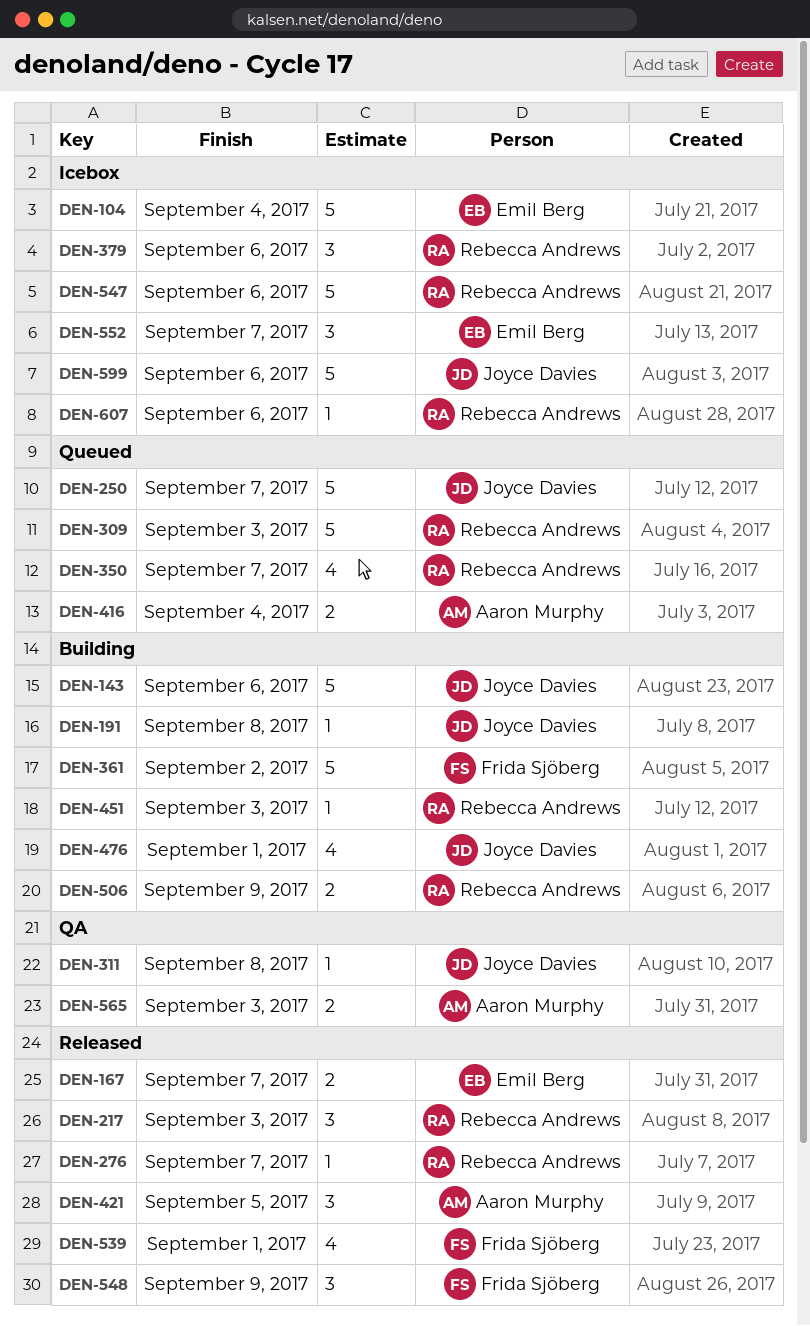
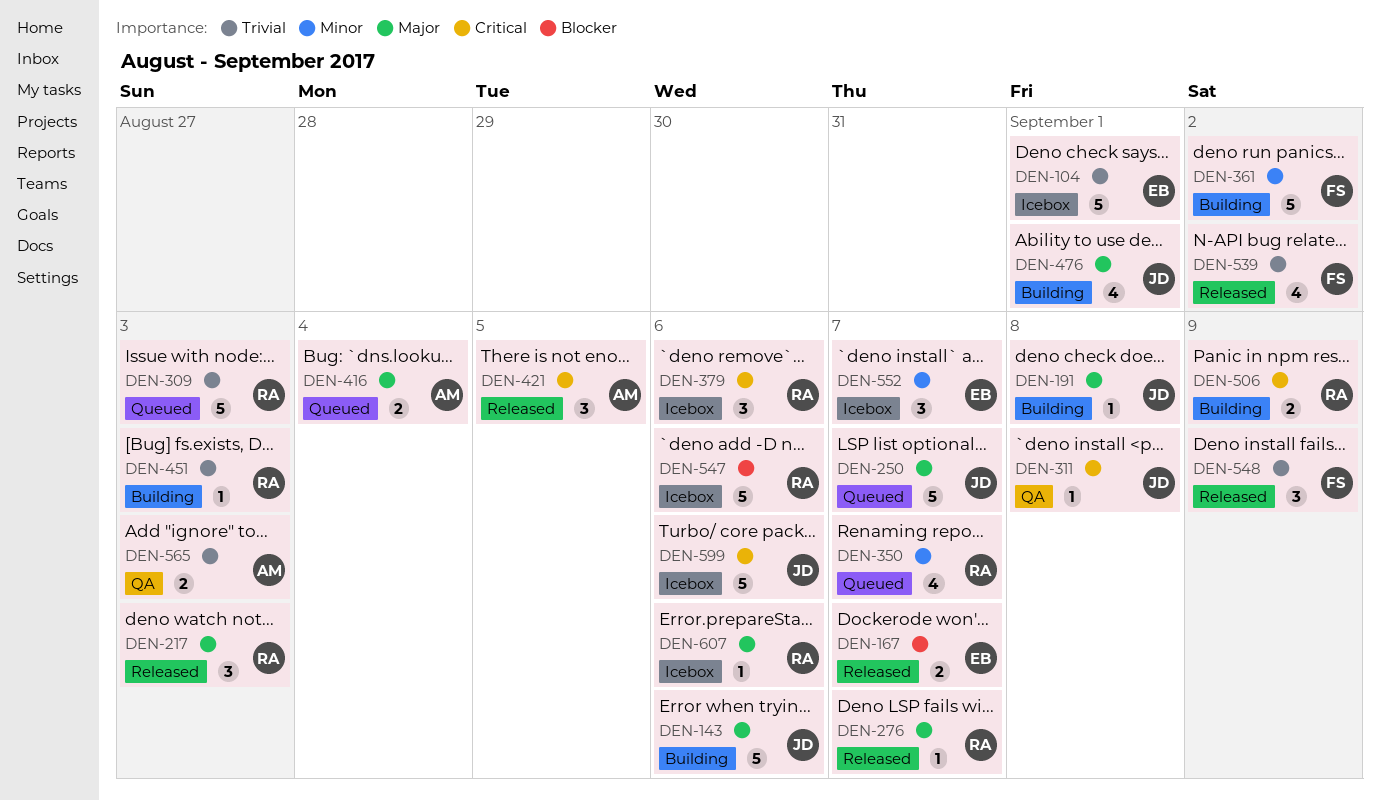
DEN-104, due: Sep 4 -> Sep 1
DEN-539, due: Sep 1 -> Sep 2

